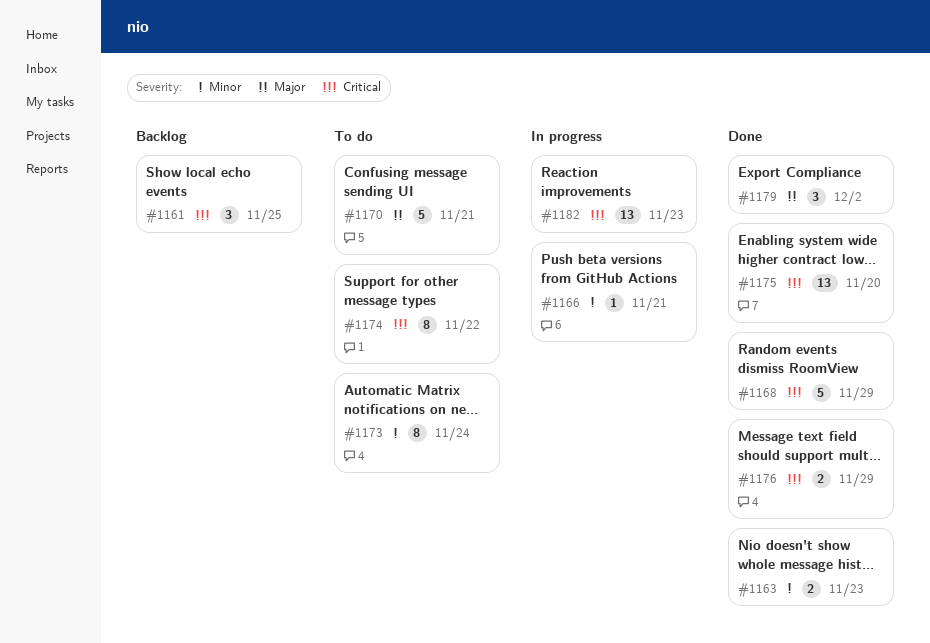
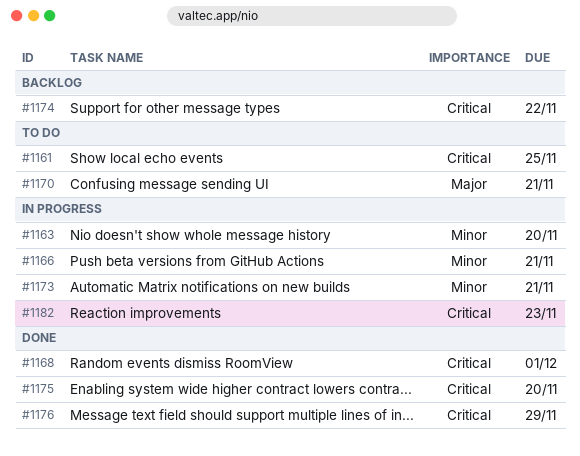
#1161, status: Backlog -> To do
#1163, status: Done -> In progress
#1163, due: Nov 23 -> Nov 20
#1168, due: Nov 29 -> Dec 1
#1173, status: To do -> In progress
#1173, due: Nov 24 -> Nov 21
#1174, status: To do -> Backlog
#1179: present -> none

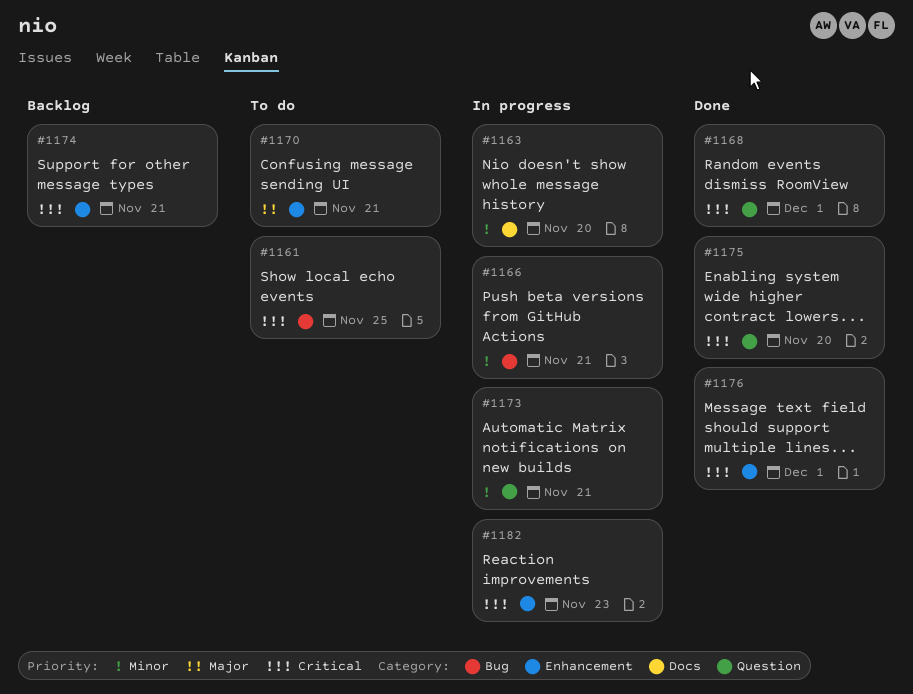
#1174, due: Nov 22 -> Nov 21
#1176, due: Nov 29 -> Dec 1

